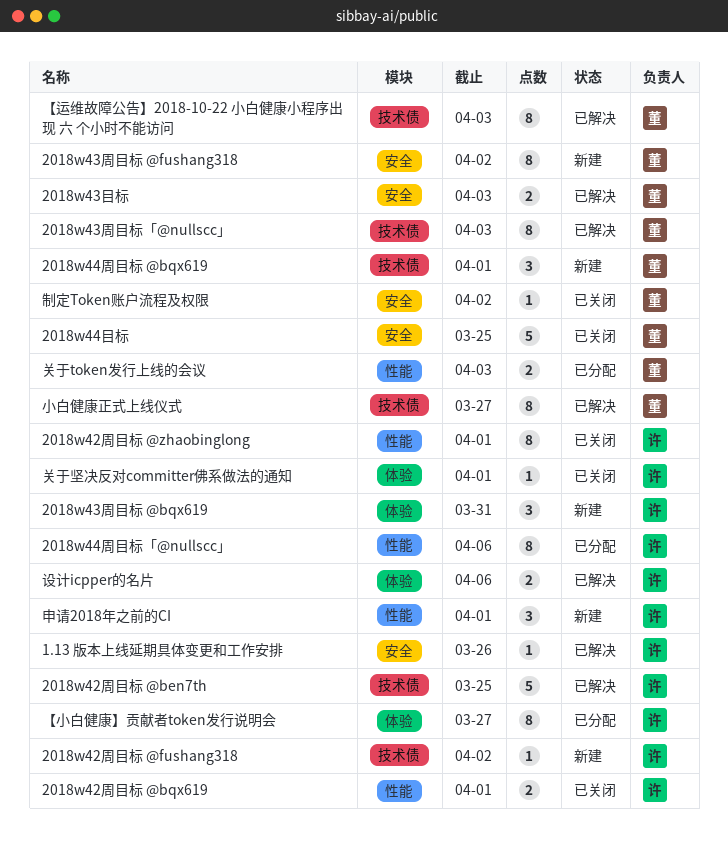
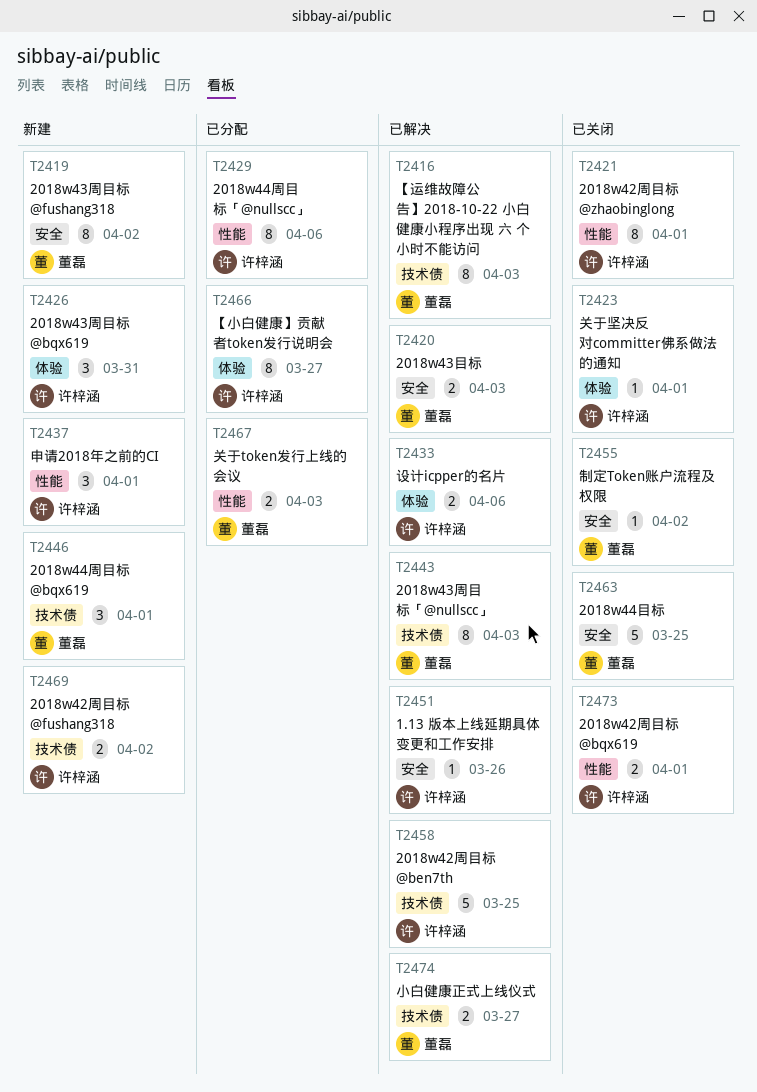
2018w42周目标 @fushang318, estimate: 1 -> 2
小白健康正式上线仪式, estimate: 8 -> 2

